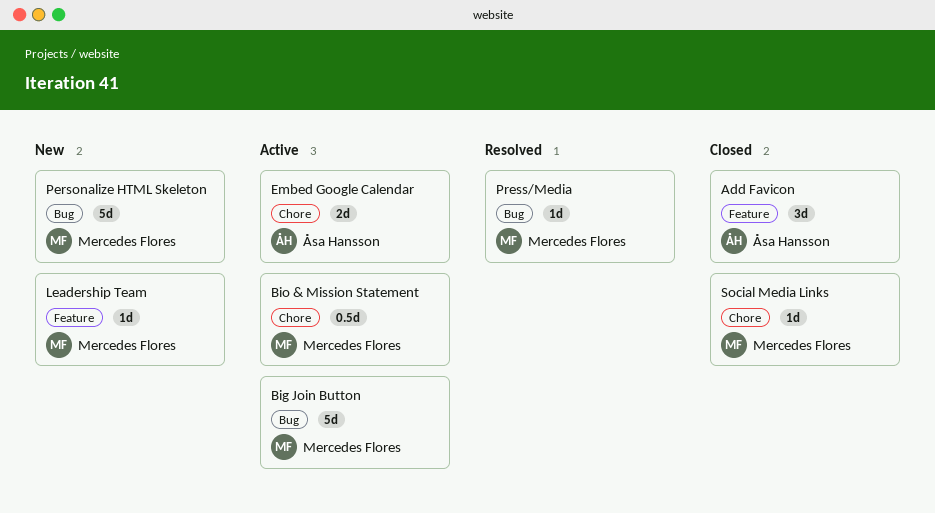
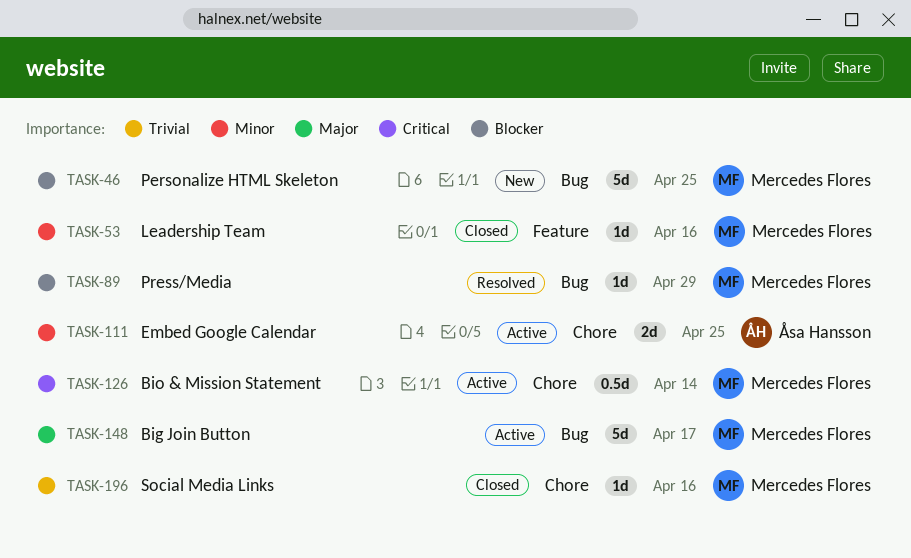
Add Favicon: present -> none
Leadership Team, status: New -> Closed

